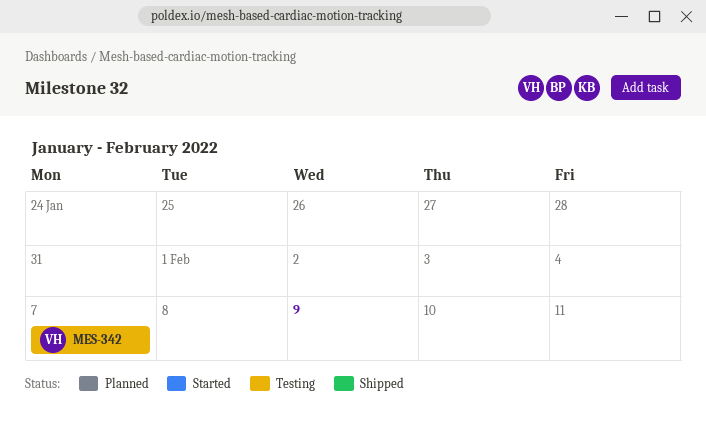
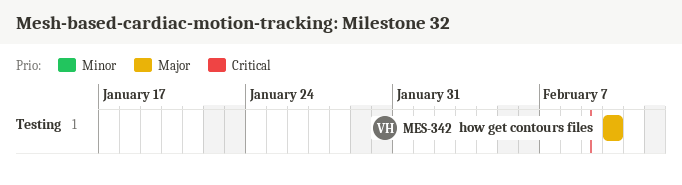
MES-342, start: Feb 7 -> Feb 10
MES-342, due: Feb 7 -> Feb 10

